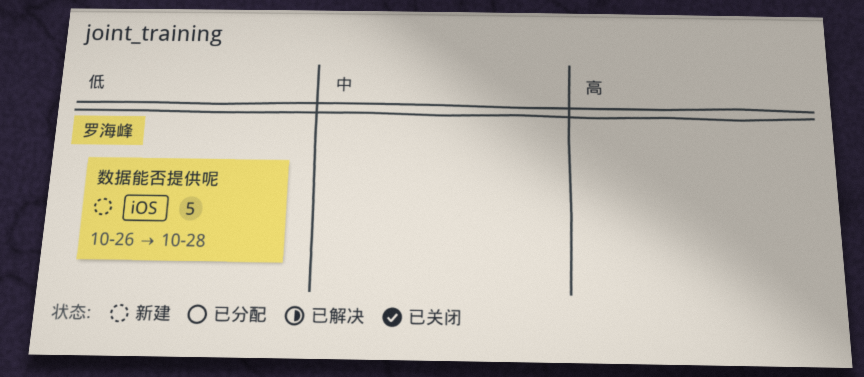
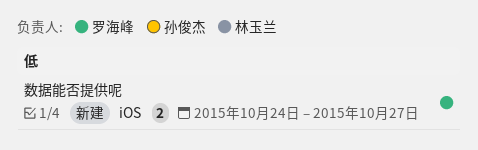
数据能否提供呢, estimate: 5 -> 2
数据能否提供呢, start: Oct 26 -> Oct 24
数据能否提供呢, due: Oct 28 -> Oct 27

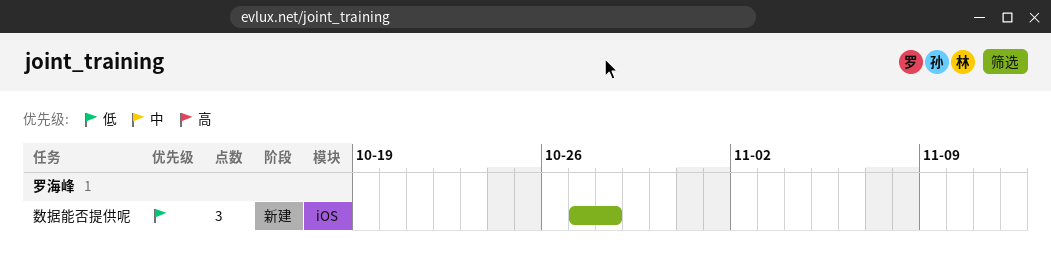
数据能否提供呢, estimate: 2 -> 3
数据能否提供呢, start: Oct 24 -> Oct 27
数据能否提供呢, due: Oct 27 -> Oct 28

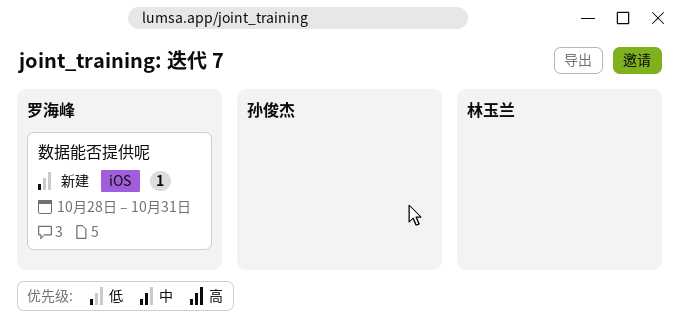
数据能否提供呢, estimate: 3 -> 1
数据能否提供呢, start: Oct 27 -> Oct 28
数据能否提供呢, due: Oct 28 -> Oct 31

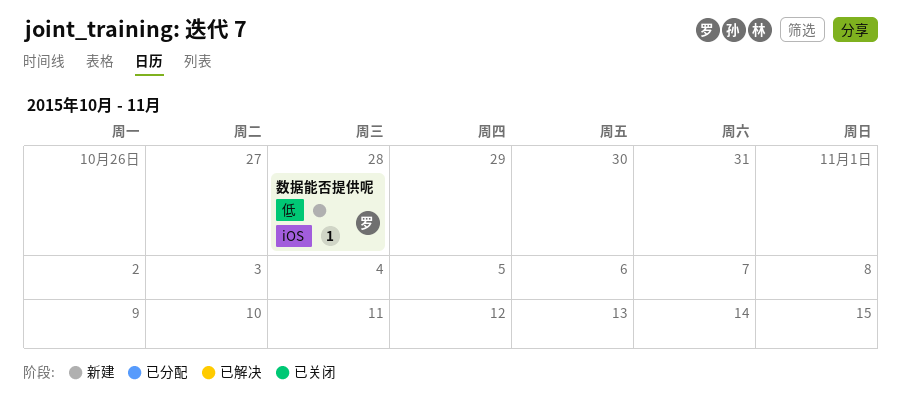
数据能否提供呢, due: Oct 31 -> Oct 28

